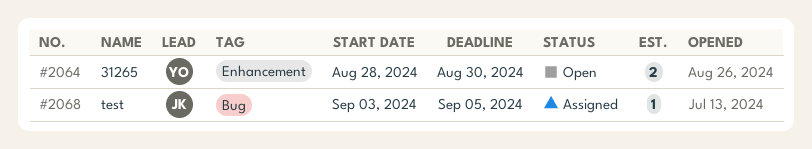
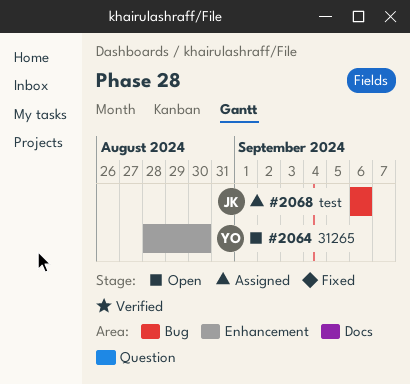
#2068, start: Sep 3 -> Sep 6
#2068, due: Sep 5 -> Sep 6

